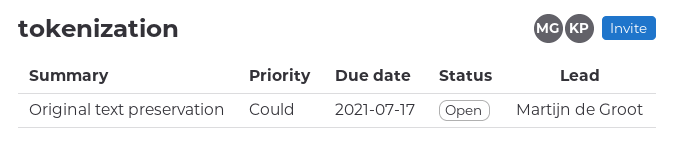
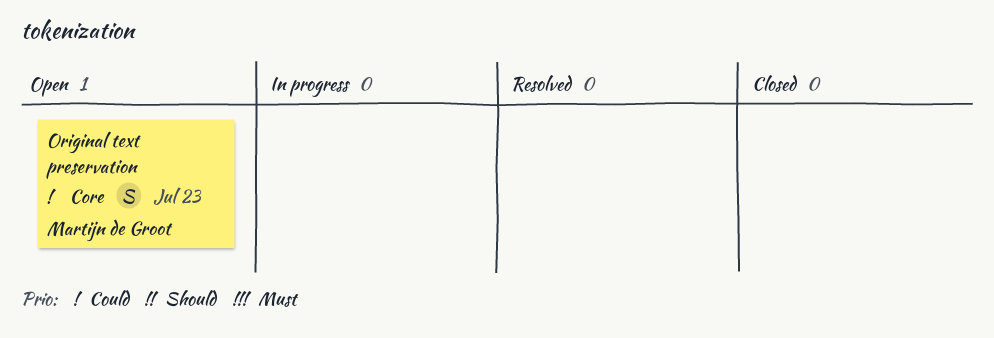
Original text preservation, due: Jul 17 -> Jul 23

